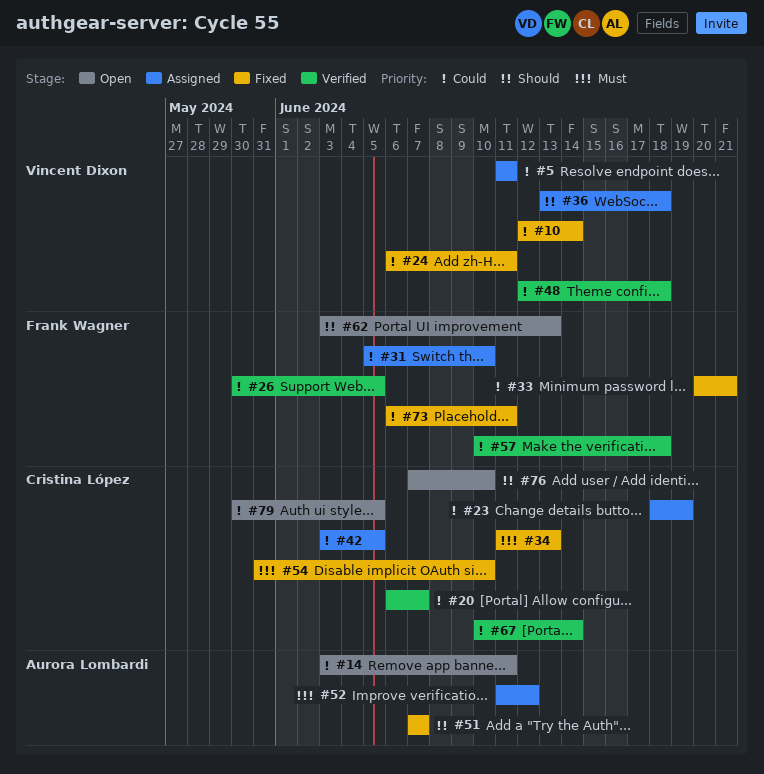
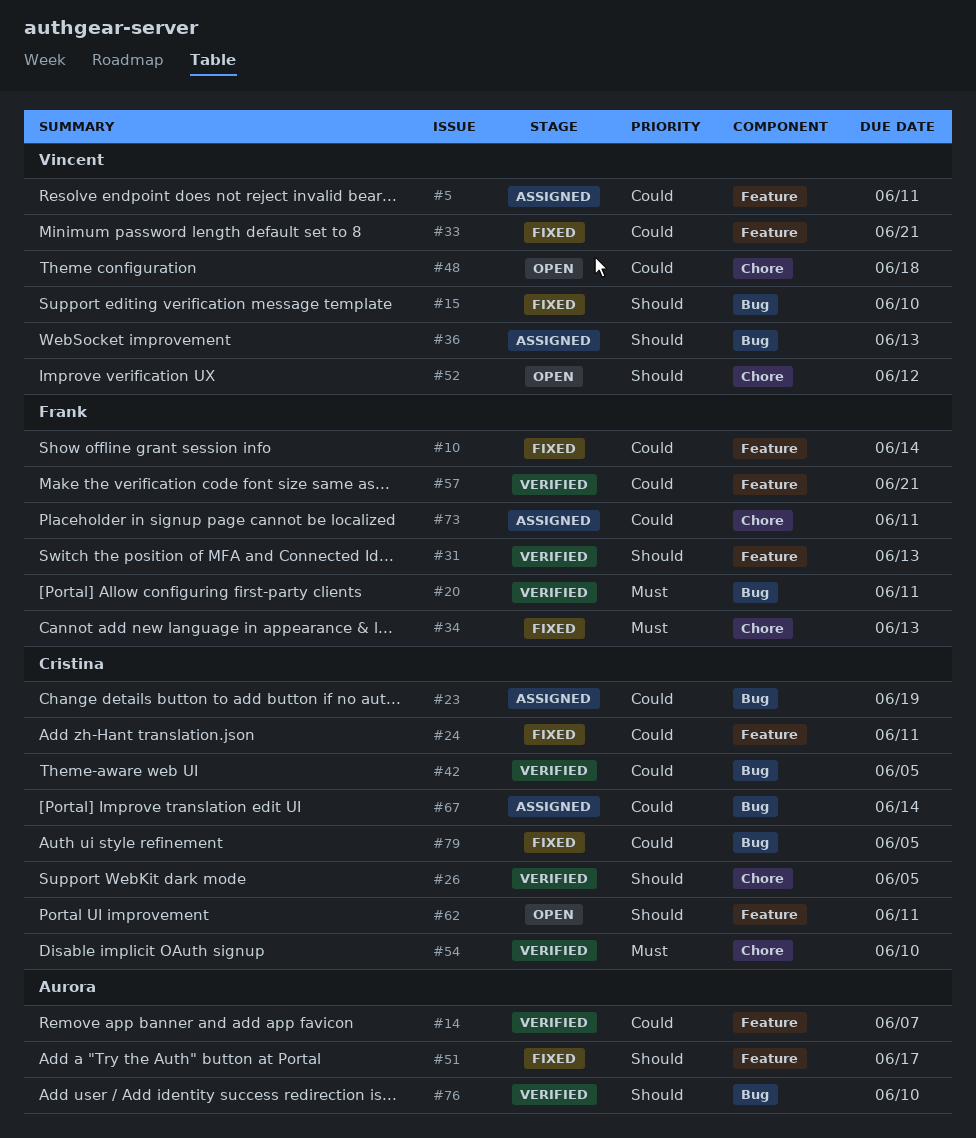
#10, owner: Vincent Dixon -> Frank Wagner
#14, status: Open -> Verified
#14, due: Jun 11 -> Jun 7
#15: none -> present
#20, owner: Cristina López -> Frank Wagner
#20, priority: Could -> Must
#20, due: Jun 7 -> Jun 11
#24, owner: Vincent Dixon -> Cristina López
#26, owner: Frank Wagner -> Cristina López
#26, priority: Could -> Should
#31, status: Assigned -> Verified
#31, priority: Could -> Should
#31, due: Jun 10 -> Jun 13
#33, owner: Frank Wagner -> Vincent Dixon
#34, owner: Cristina López -> Frank Wagner
#36, due: Jun 18 -> Jun 13
#42, status: Assigned -> Verified
#48, status: Verified -> Open
#51, due: Jun 7 -> Jun 17
#52, status: Assigned -> Open
#52, owner: Aurora Lombardi -> Vincent Dixon
#52, priority: Must -> Should
#54, status: Fixed -> Verified
#57, due: Jun 18 -> Jun 21
#62, owner: Frank Wagner -> Cristina López
#62, due: Jun 13 -> Jun 11
#67, status: Verified -> Assigned
#73, status: Fixed -> Assigned
#76, status: Open -> Verified
#76, owner: Cristina López -> Aurora Lombardi
#79, status: Open -> Fixed

